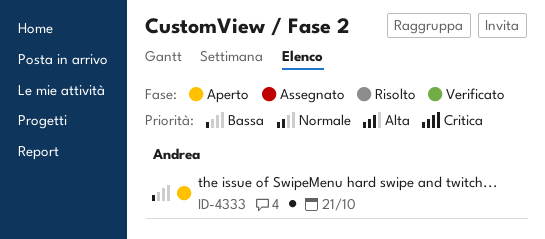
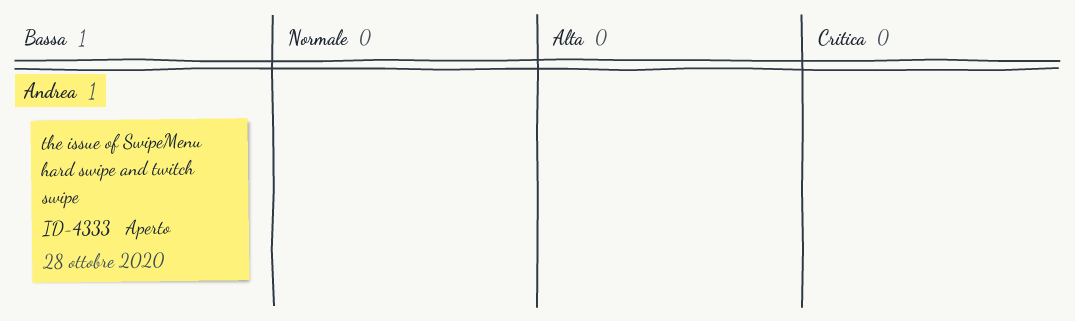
ID-4333, due: Oct 21 -> Oct 28

